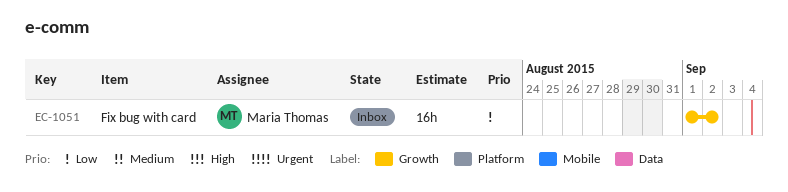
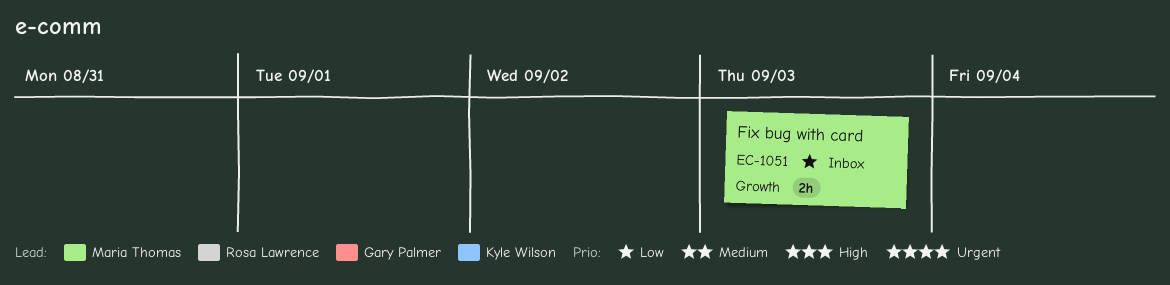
EC-1051, estimate: 16h -> 2h
EC-1051, due: Sep 2 -> Sep 3

